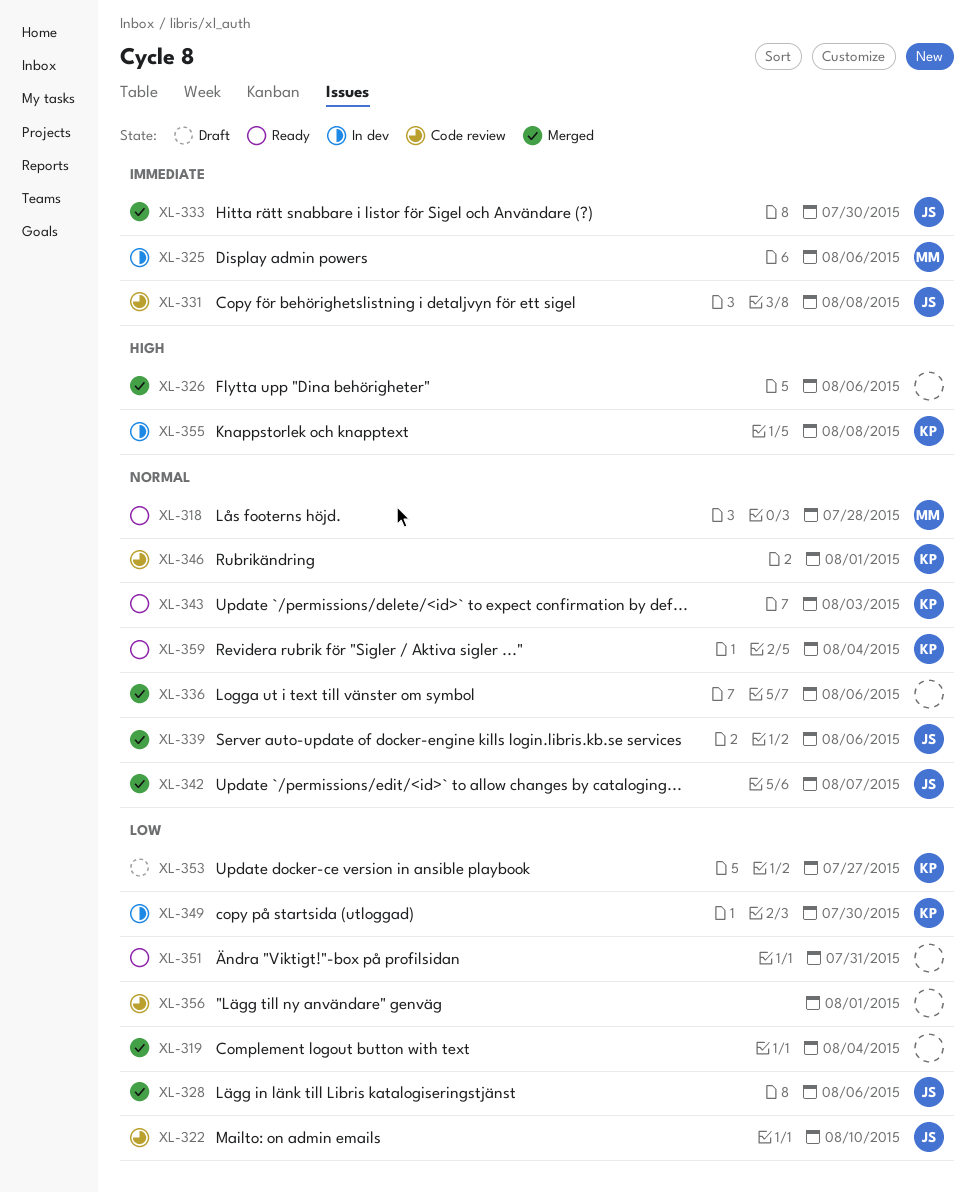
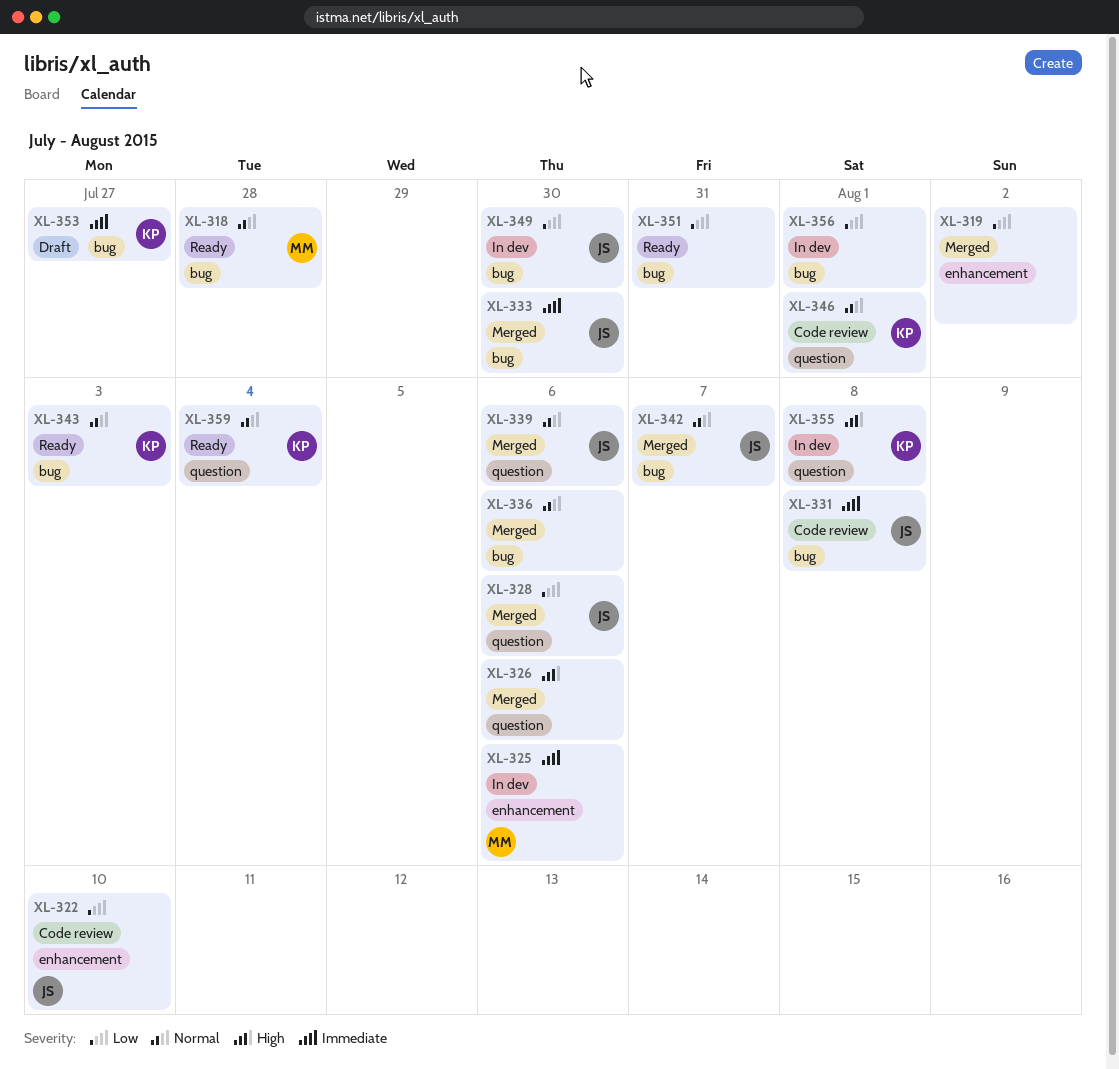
XL-319, due: Aug 4 -> Aug 2
XL-349, owner: KP -> JS
XL-353, priority: Low -> Immediate
XL-356, status: Code review -> In dev

